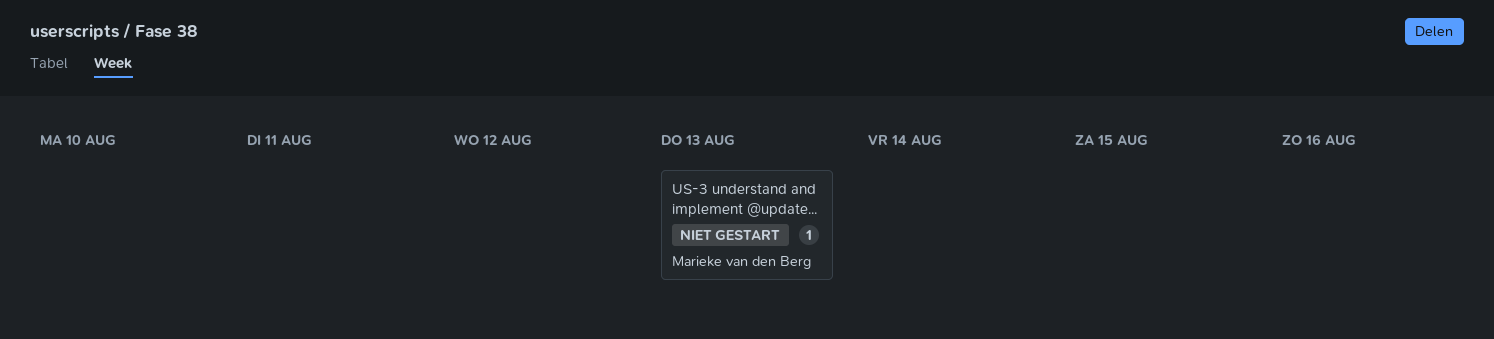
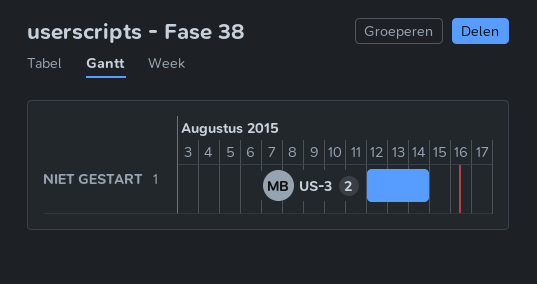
US-3, estimate: 1 -> 2
US-3, due: Aug 13 -> Aug 14

